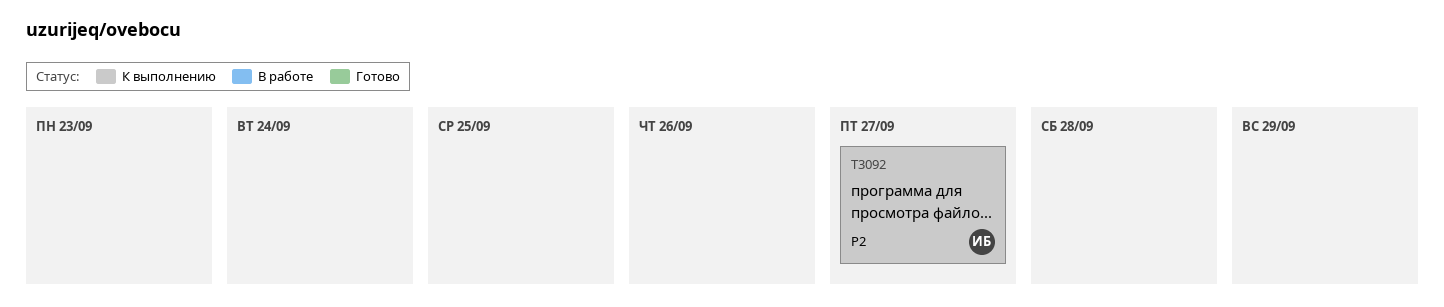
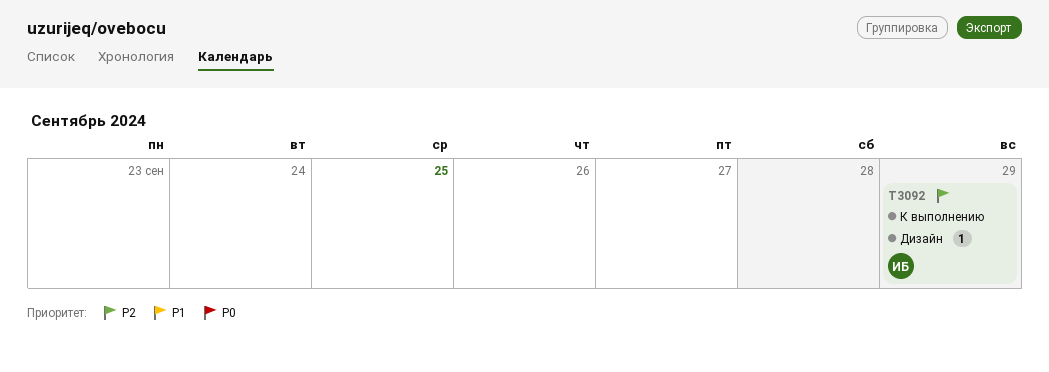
T3092, due: Sep 27 -> Sep 29

